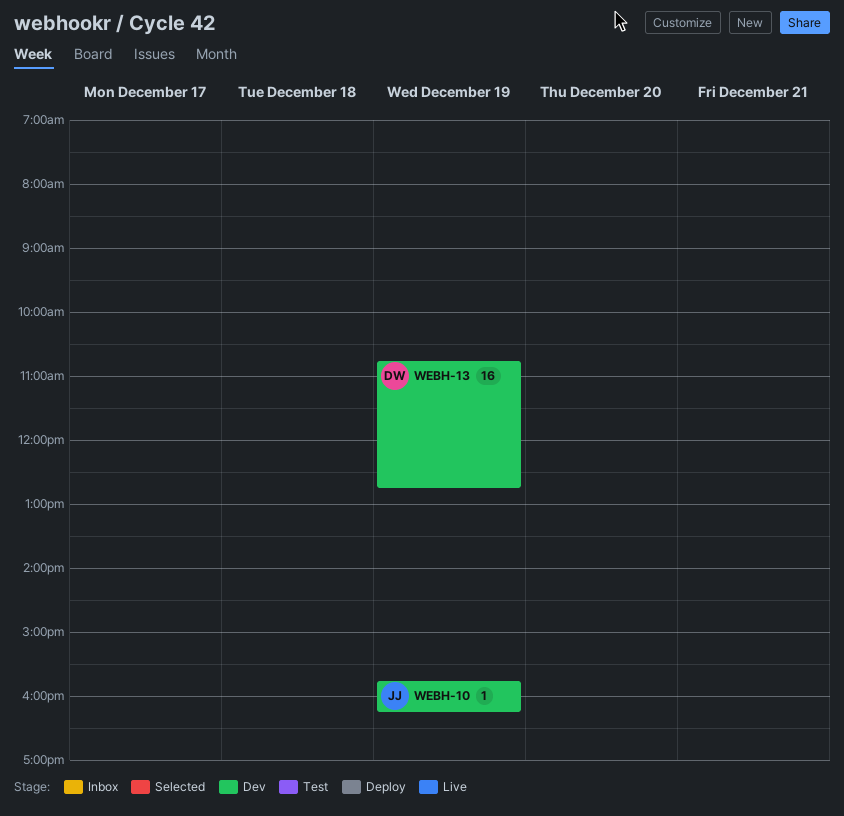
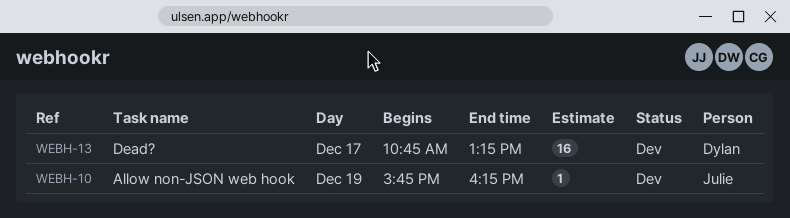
WEBH-13, day: Dec 19 -> Dec 17
WEBH-13, ends: 12:45 -> 13:15

